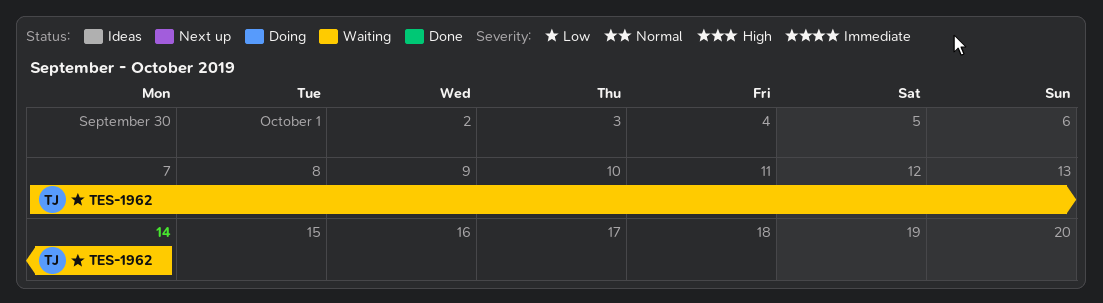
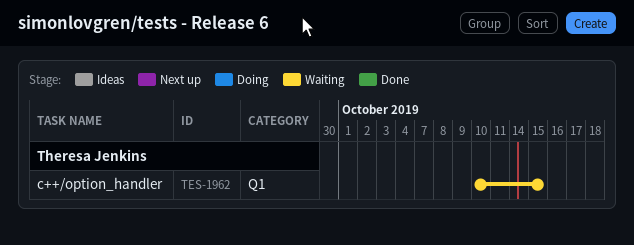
TES-1962, start: Oct 7 -> Oct 10
TES-1962, due: Oct 14 -> Oct 15

